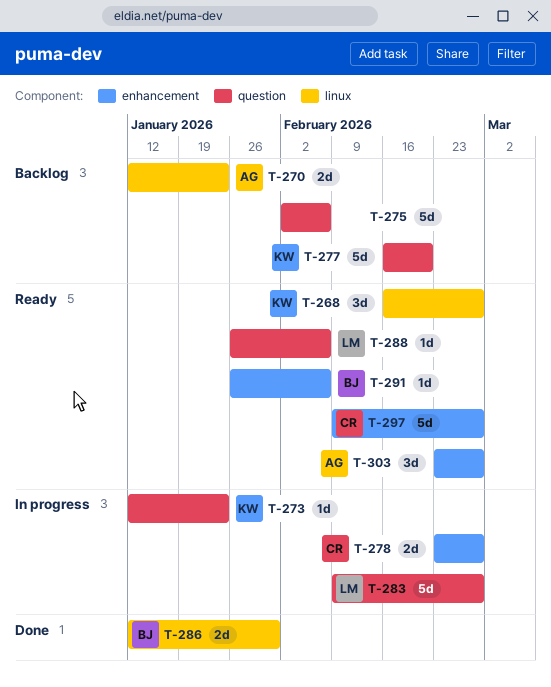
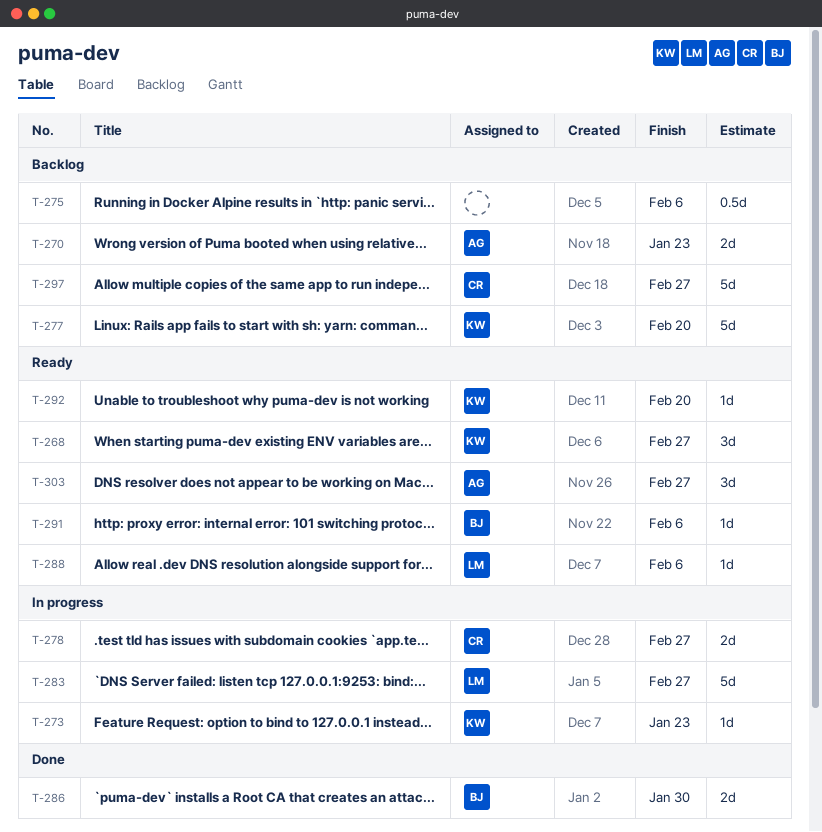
T-275, estimate: 5d -> 0.5d
T-292: none -> present
T-297, status: Ready -> Backlog

